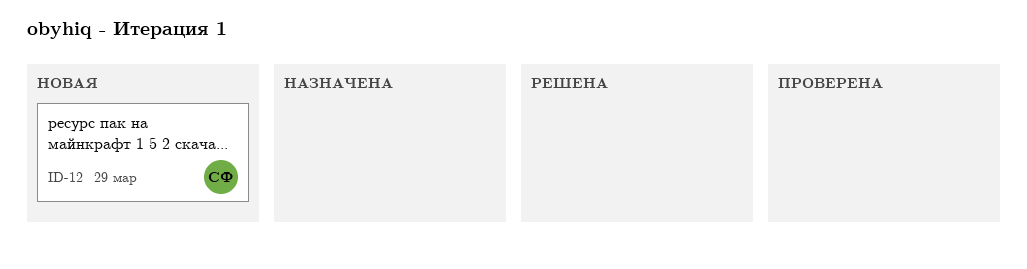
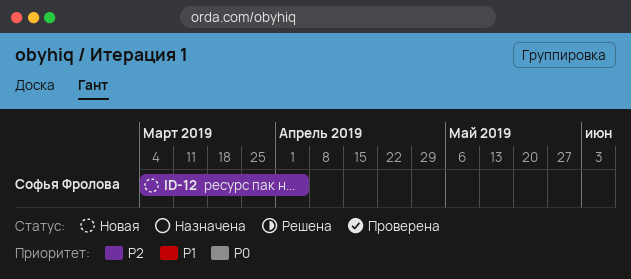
ID-12, due: Mar 29 -> Apr 5

